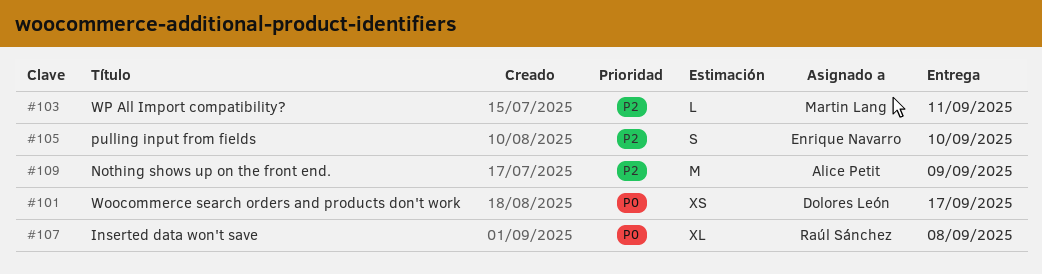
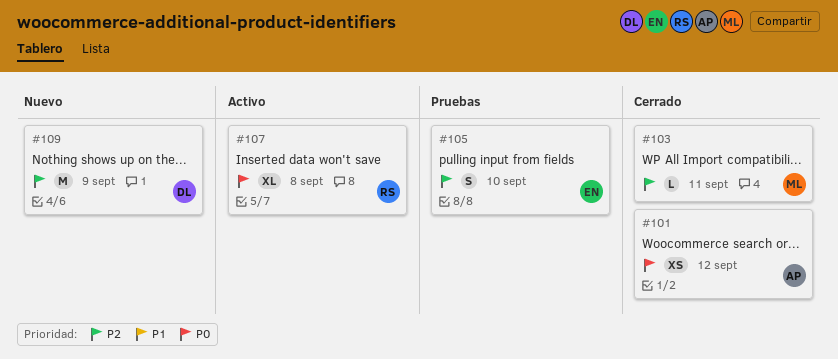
#101, owner: Dolores León -> Alice Petit
#101, due: Sep 17 -> Sep 12
#109, owner: Alice Petit -> Dolores León

